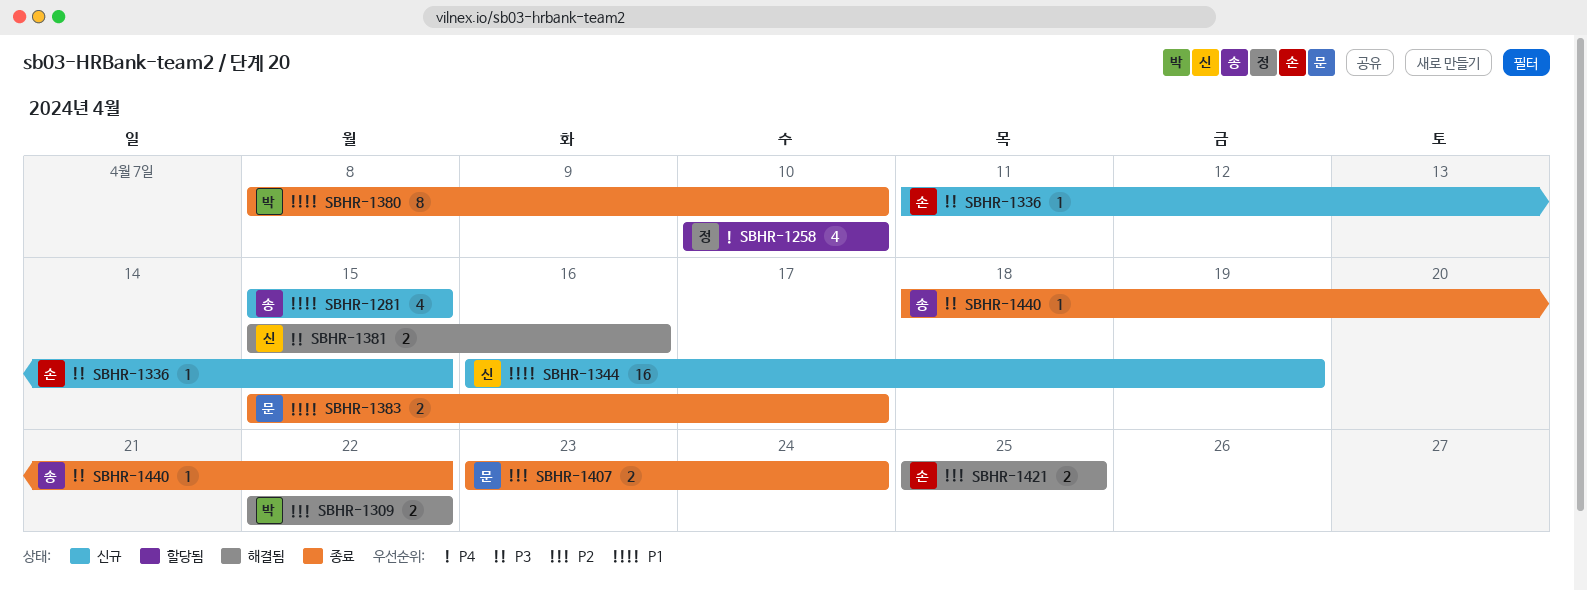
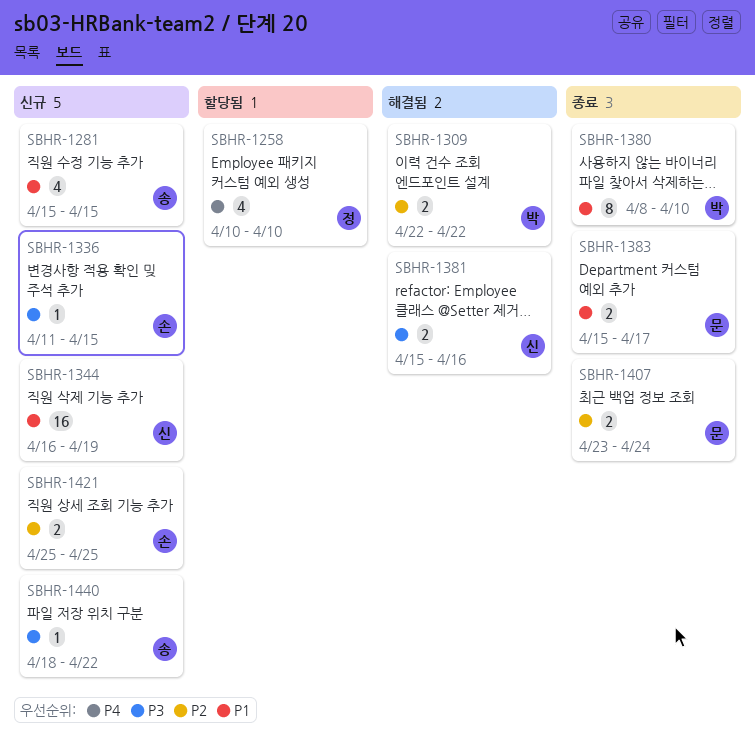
SBHR-1421, status: 해결됨 -> 신규
SBHR-1440, status: 종료 -> 신규

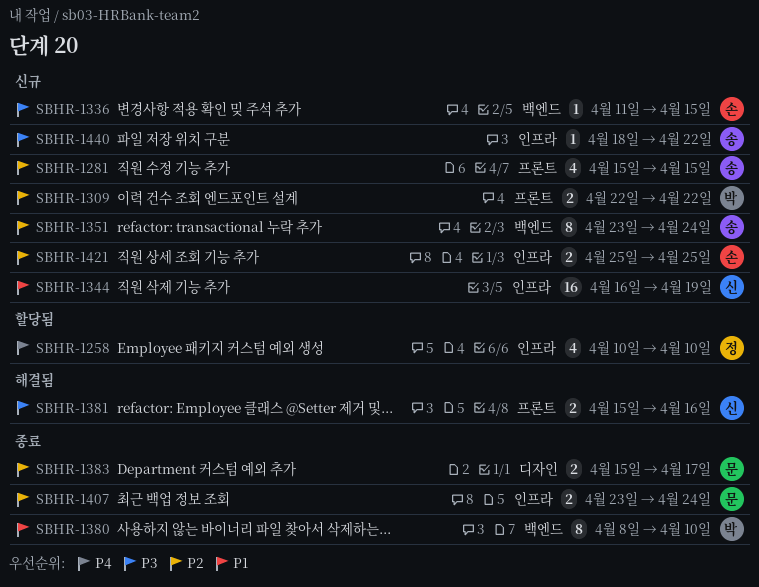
SBHR-1281, priority: P1 -> P2
SBHR-1309, status: 해결됨 -> 신규
SBHR-1351: none -> present
SBHR-1383, priority: P1 -> P2

